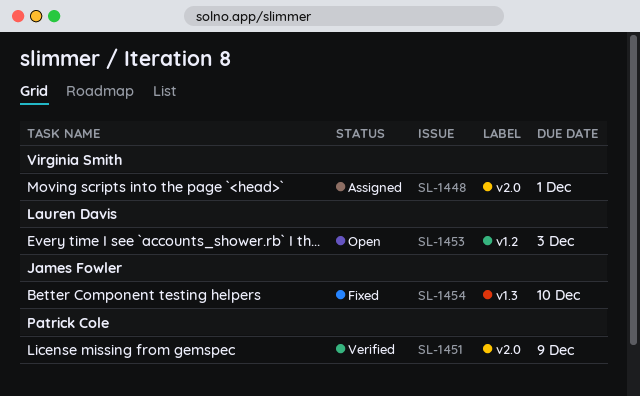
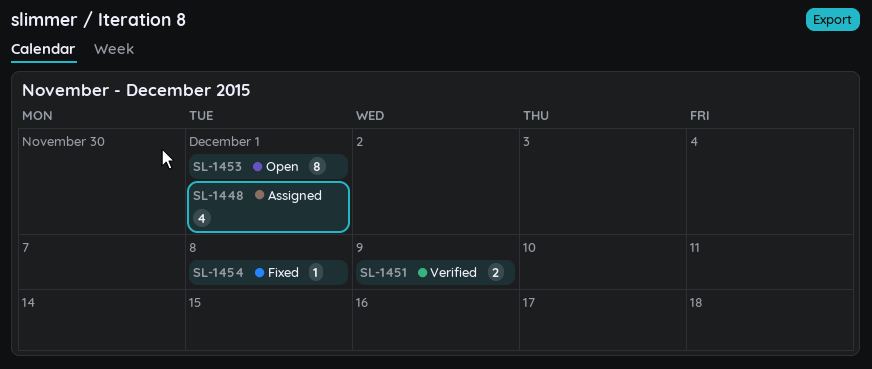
SL-1453, due: Dec 3 -> Dec 1
SL-1454, due: Dec 10 -> Dec 8

